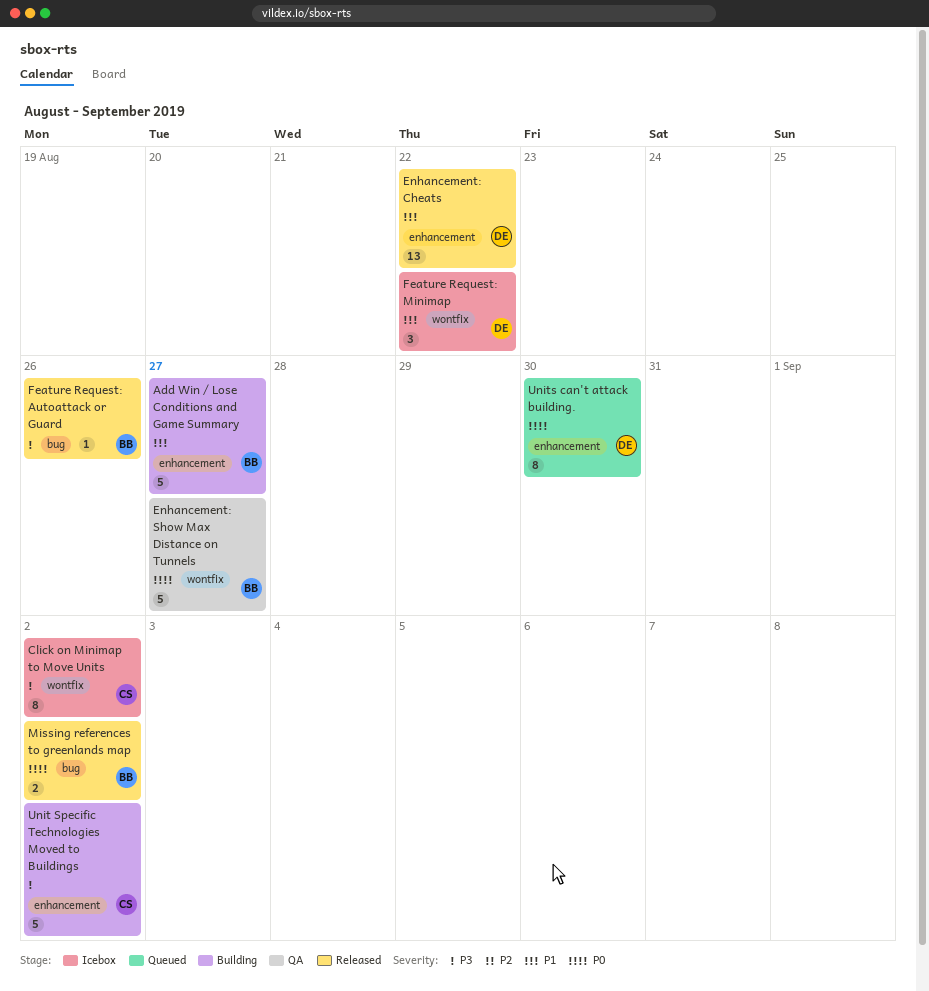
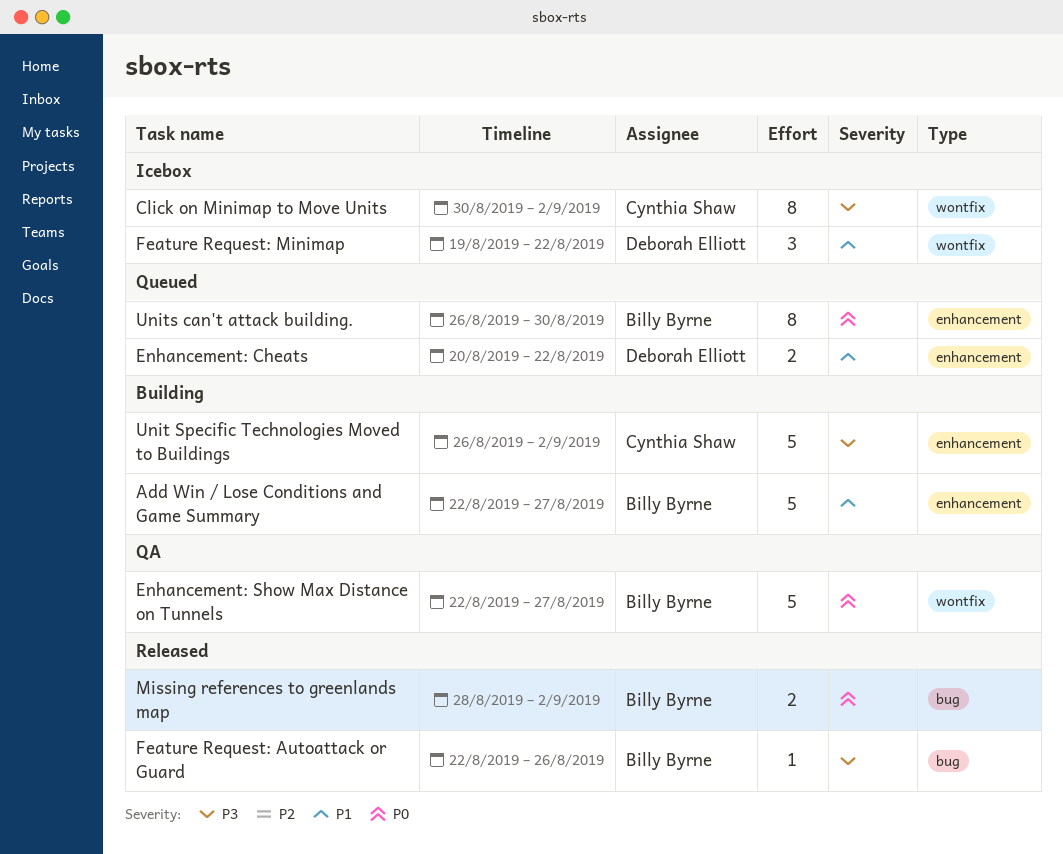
Enhancement: Cheats, status: Released -> Queued
Enhancement: Cheats, estimate: 13 -> 2
Units can't attack building., owner: Deborah Elliott -> Billy Byrne

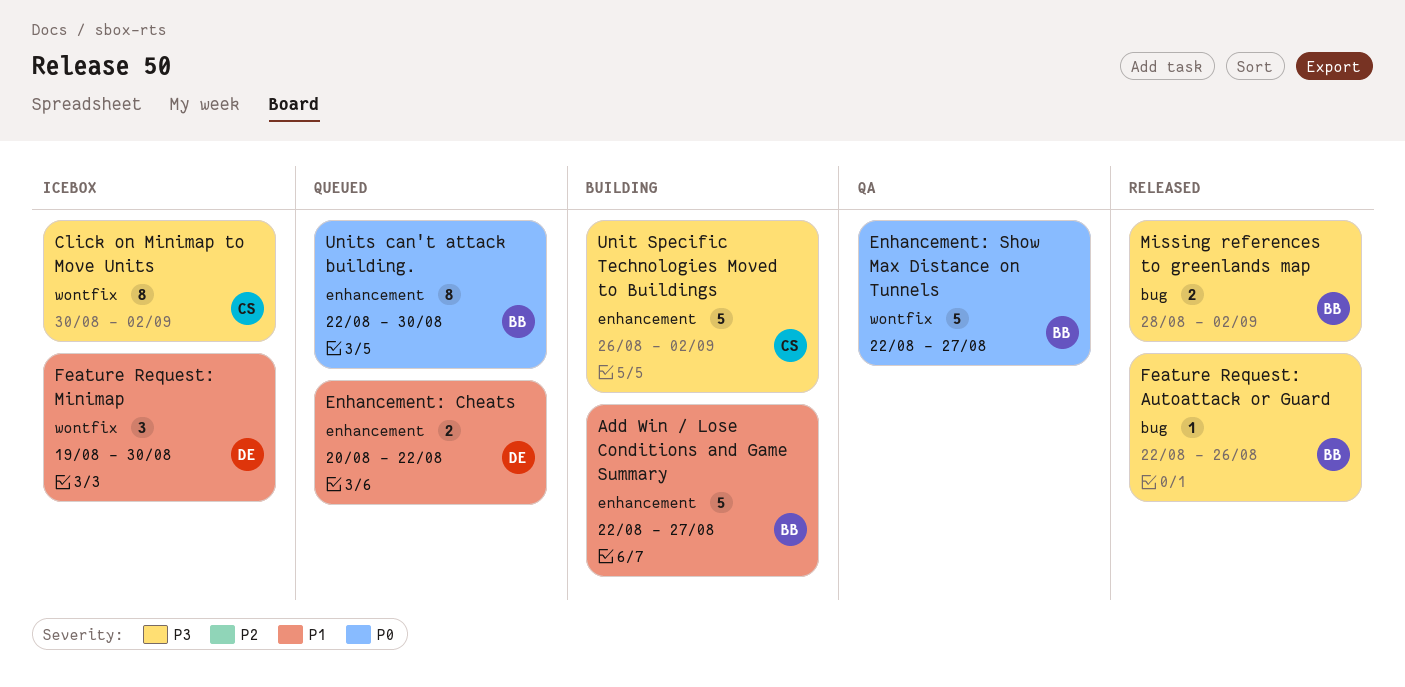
Feature Request: Minimap, due: Aug 22 -> Aug 30
Missing references to greenlands map, priority: P0 -> P3
Units can't attack building., start: Aug 26 -> Aug 22

